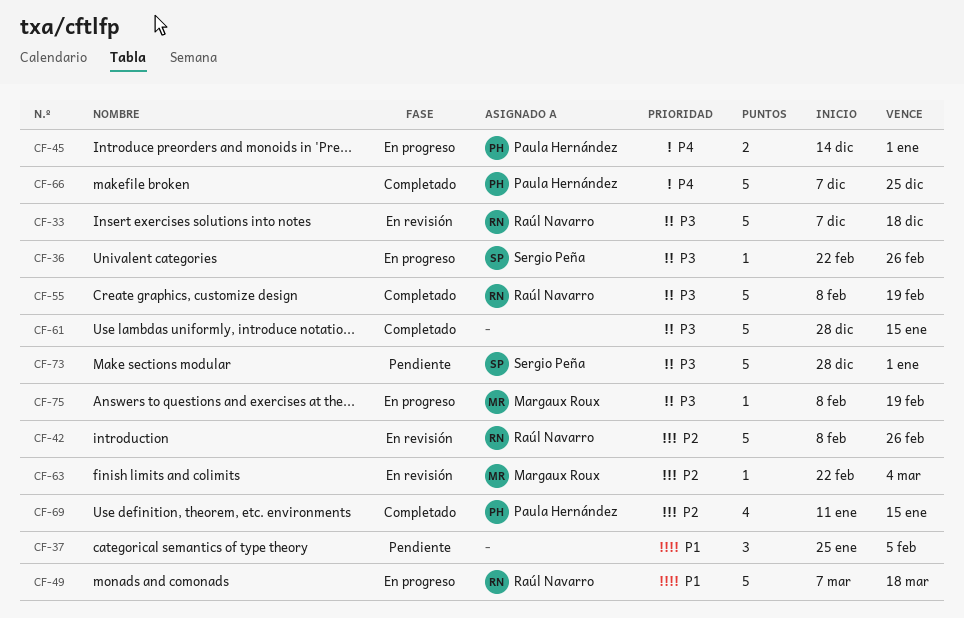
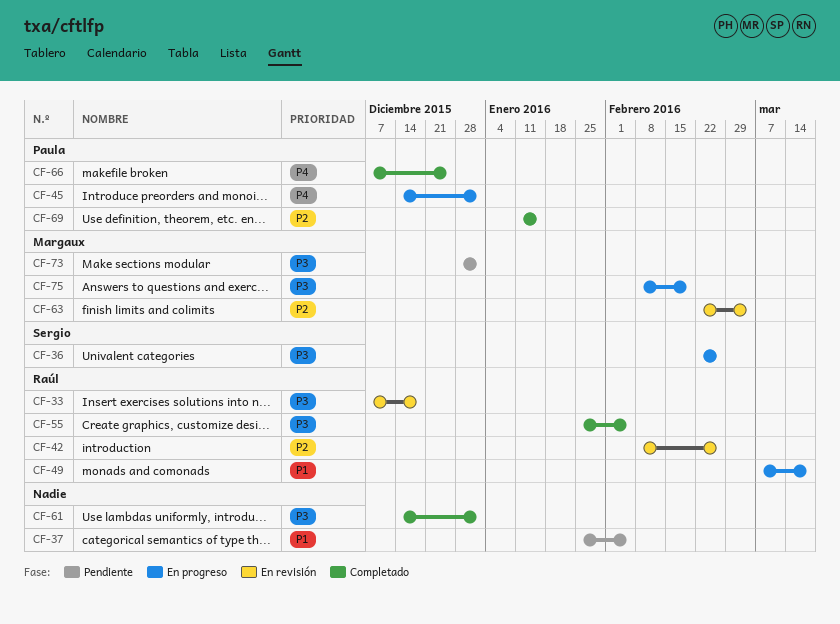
CF-55, start: Feb 8 -> Jan 25
CF-55, due: Feb 19 -> Feb 5
CF-61, start: Dec 28 -> Dec 14
CF-61, due: Jan 15 -> Jan 1
CF-73, owner: Sergio Peña -> Margaux Roux

